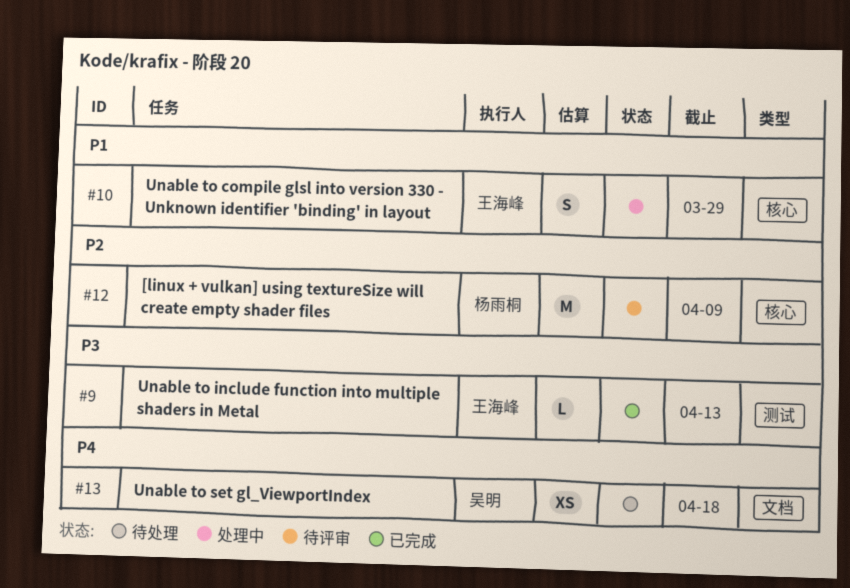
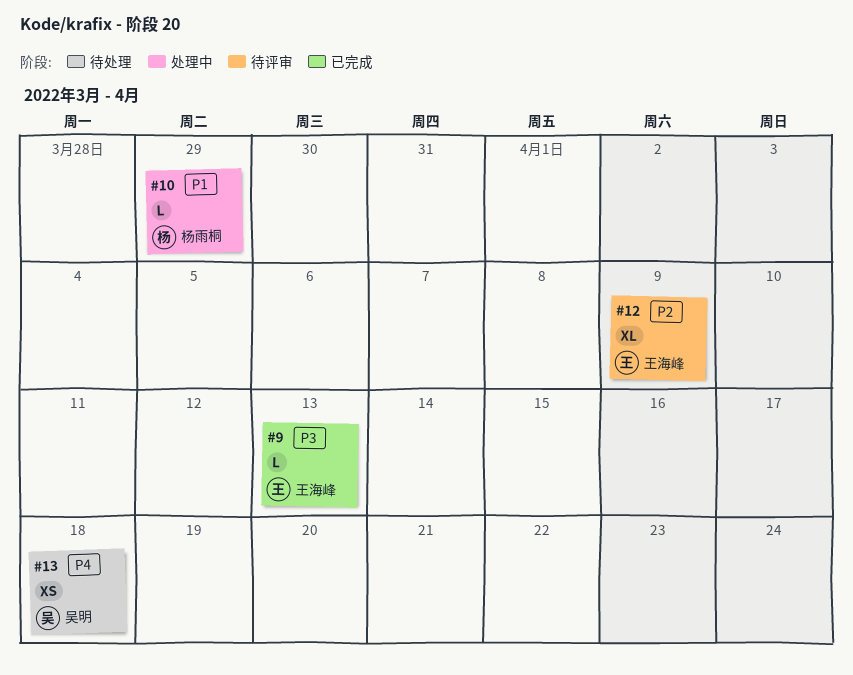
#10, owner: 王海峰 -> 杨雨桐
#10, estimate: S -> L
#12, owner: 杨雨桐 -> 王海峰
#12, estimate: M -> XL

